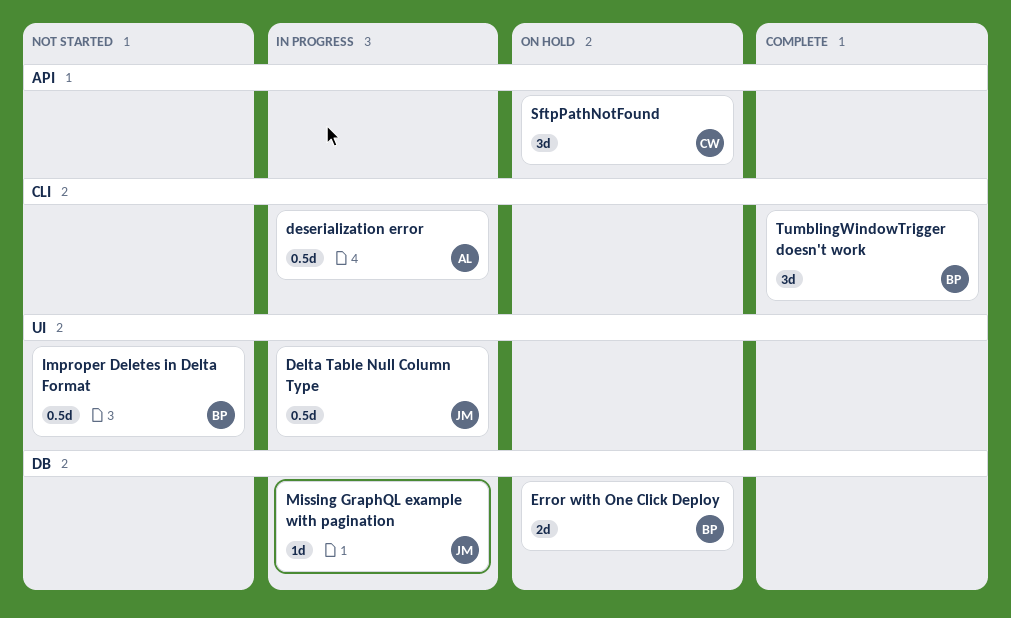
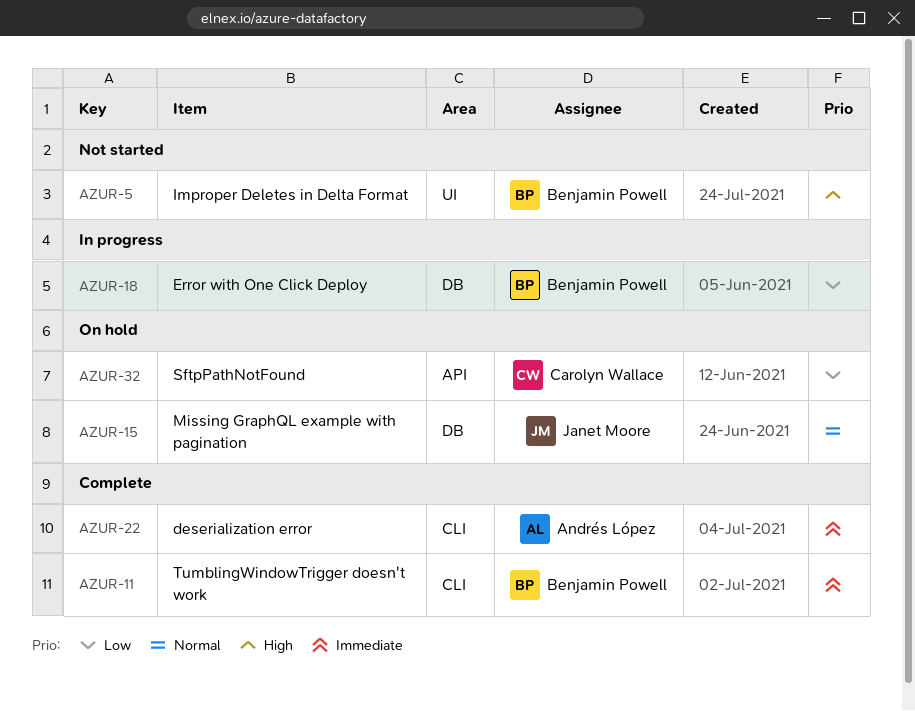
Delta Table Null Column Type: present -> none
deserialization error, status: In progress -> Complete
Error with One Click Deploy, status: On hold -> In progress
Missing GraphQL example with pagination, status: In progress -> On hold

